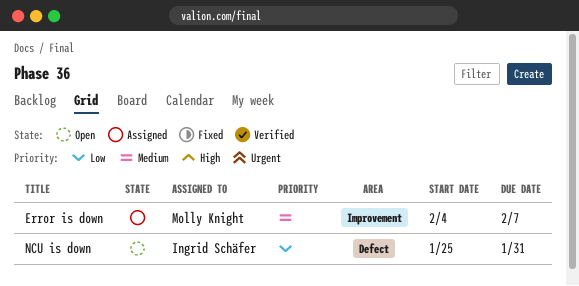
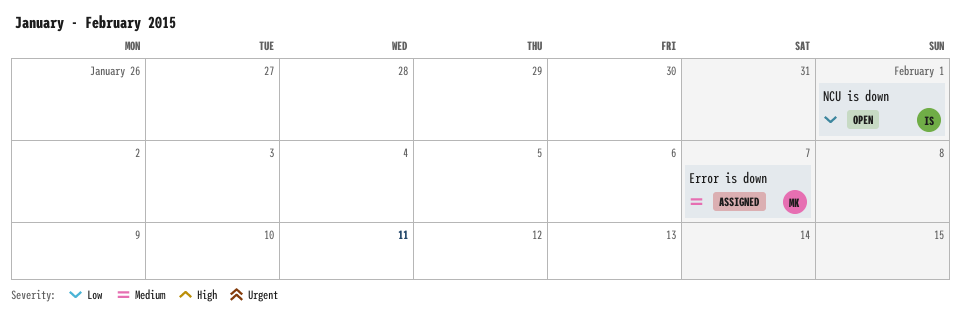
NCU is down, due: Jan 31 -> Feb 1

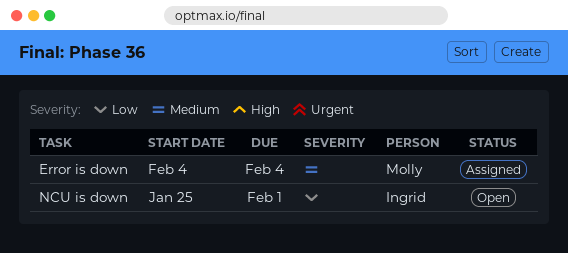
Error is down, due: Feb 7 -> Feb 4

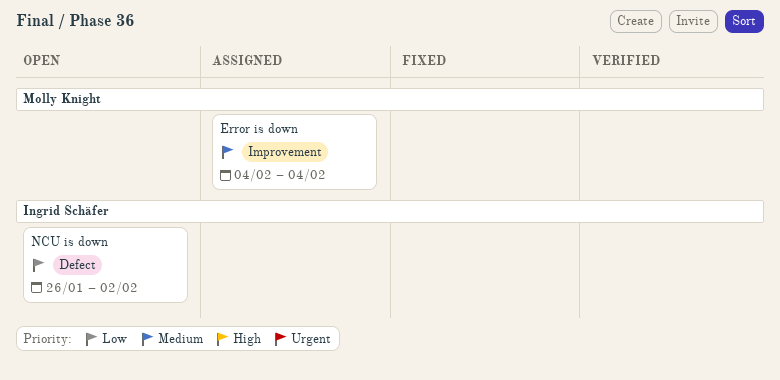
NCU is down, start: Jan 25 -> Jan 26
NCU is down, due: Feb 1 -> Feb 2

